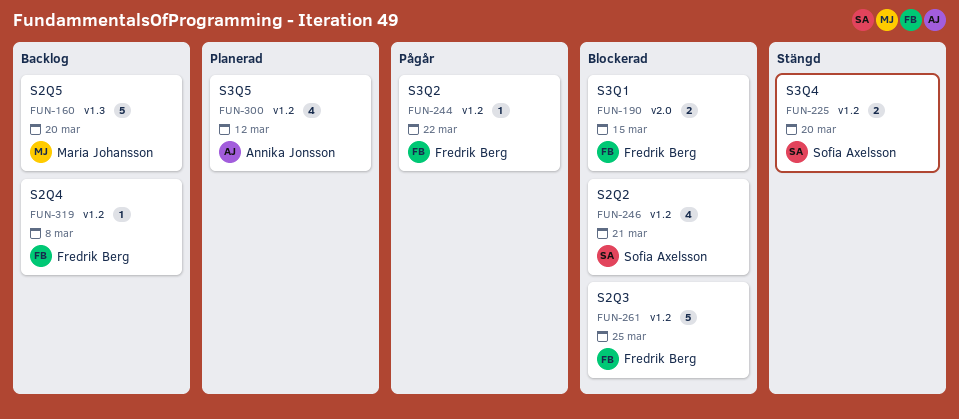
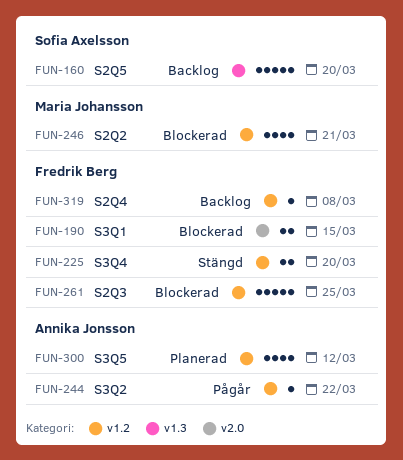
FUN-160, owner: Maria Johansson -> Sofia Axelsson
FUN-225, owner: Sofia Axelsson -> Fredrik Berg
FUN-244, owner: Fredrik Berg -> Annika Jonsson
FUN-246, owner: Sofia Axelsson -> Maria Johansson

